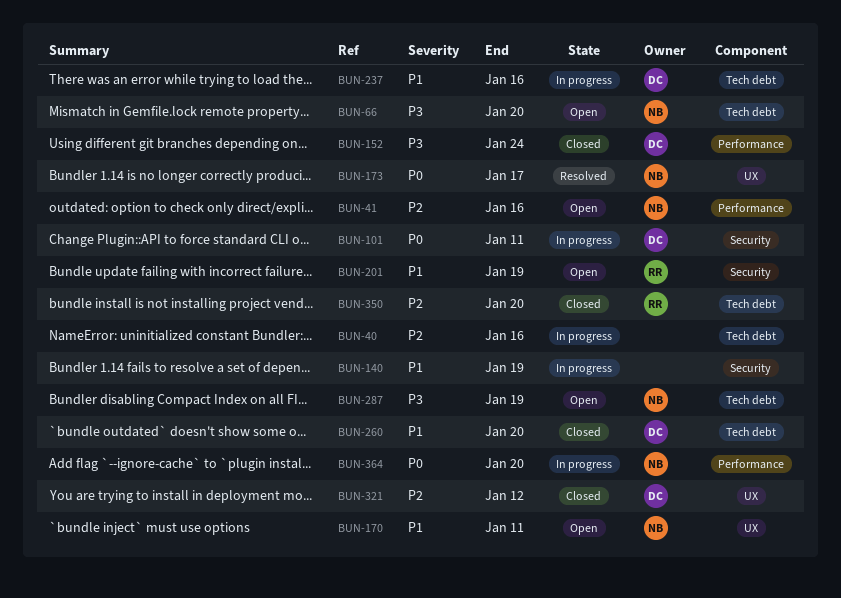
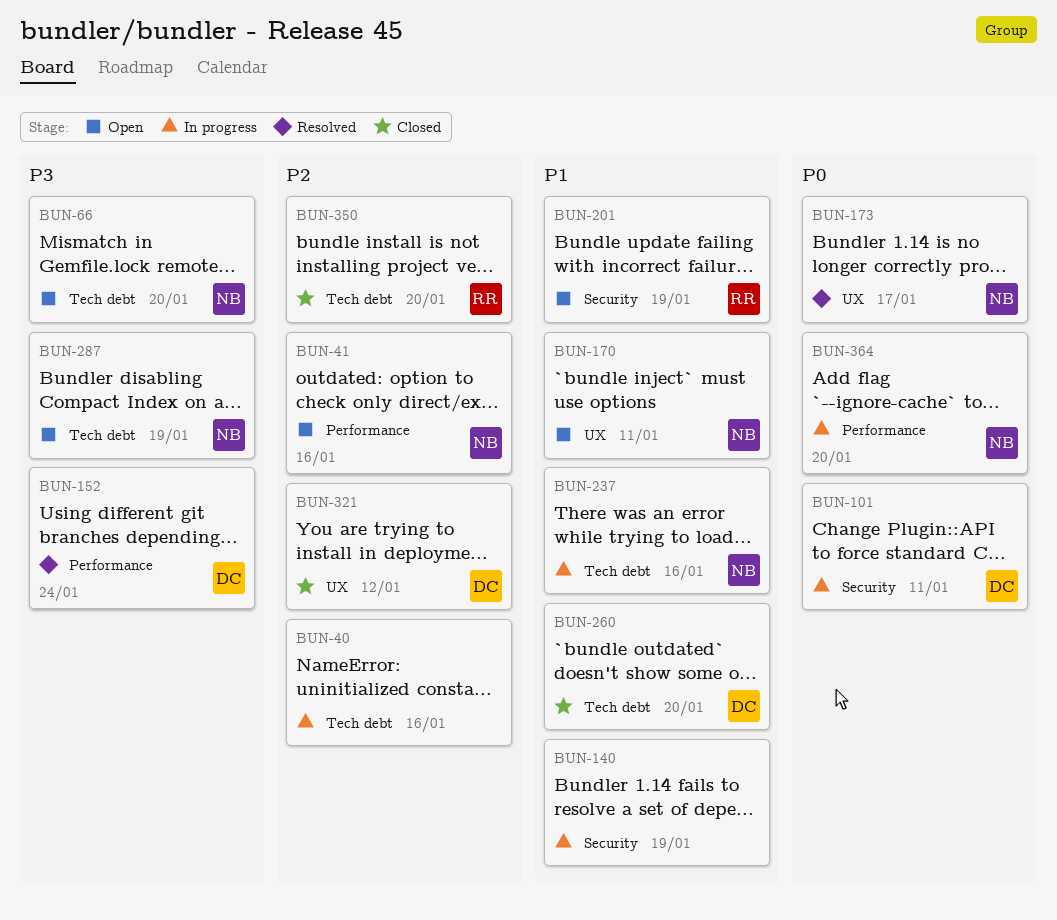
BUN-152, status: Closed -> Resolved
BUN-237, owner: DC -> NB

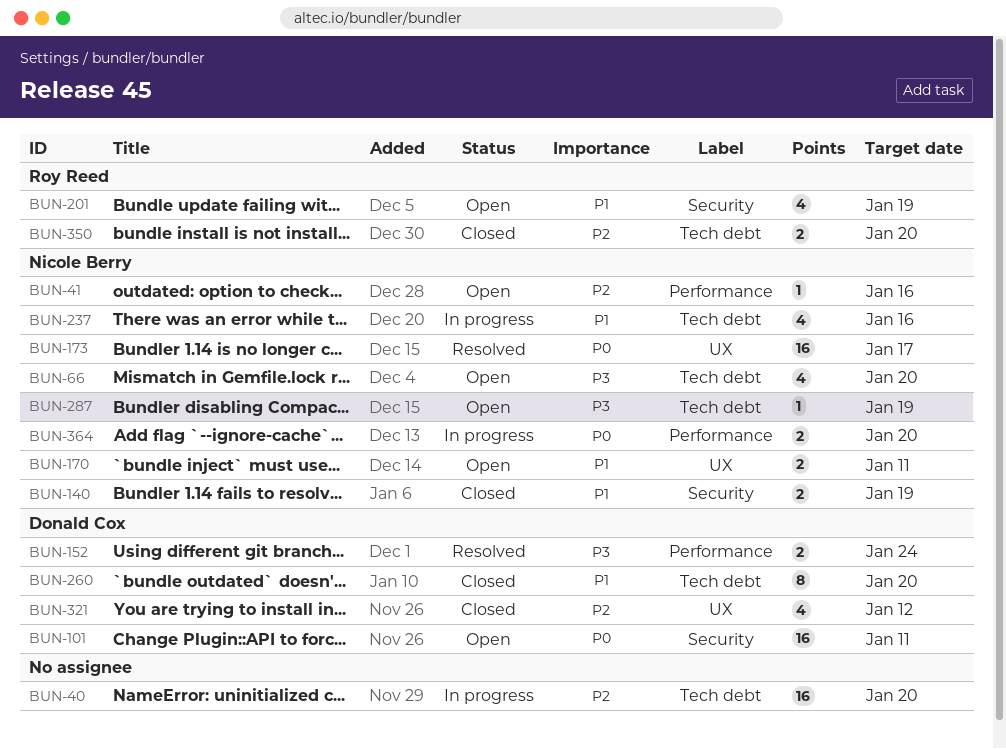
BUN-40, due: Jan 16 -> Jan 20
BUN-101, status: In progress -> Open
BUN-140, status: In progress -> Closed
BUN-140, owner: none -> Nicole Berry

